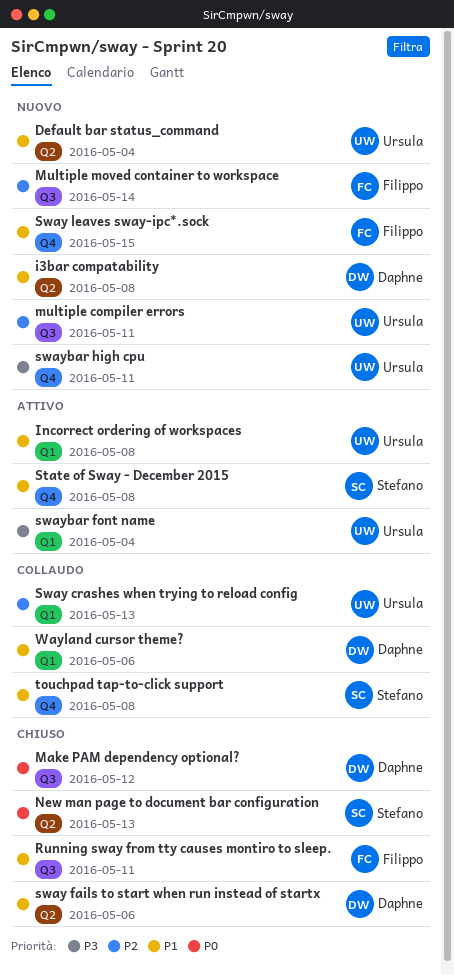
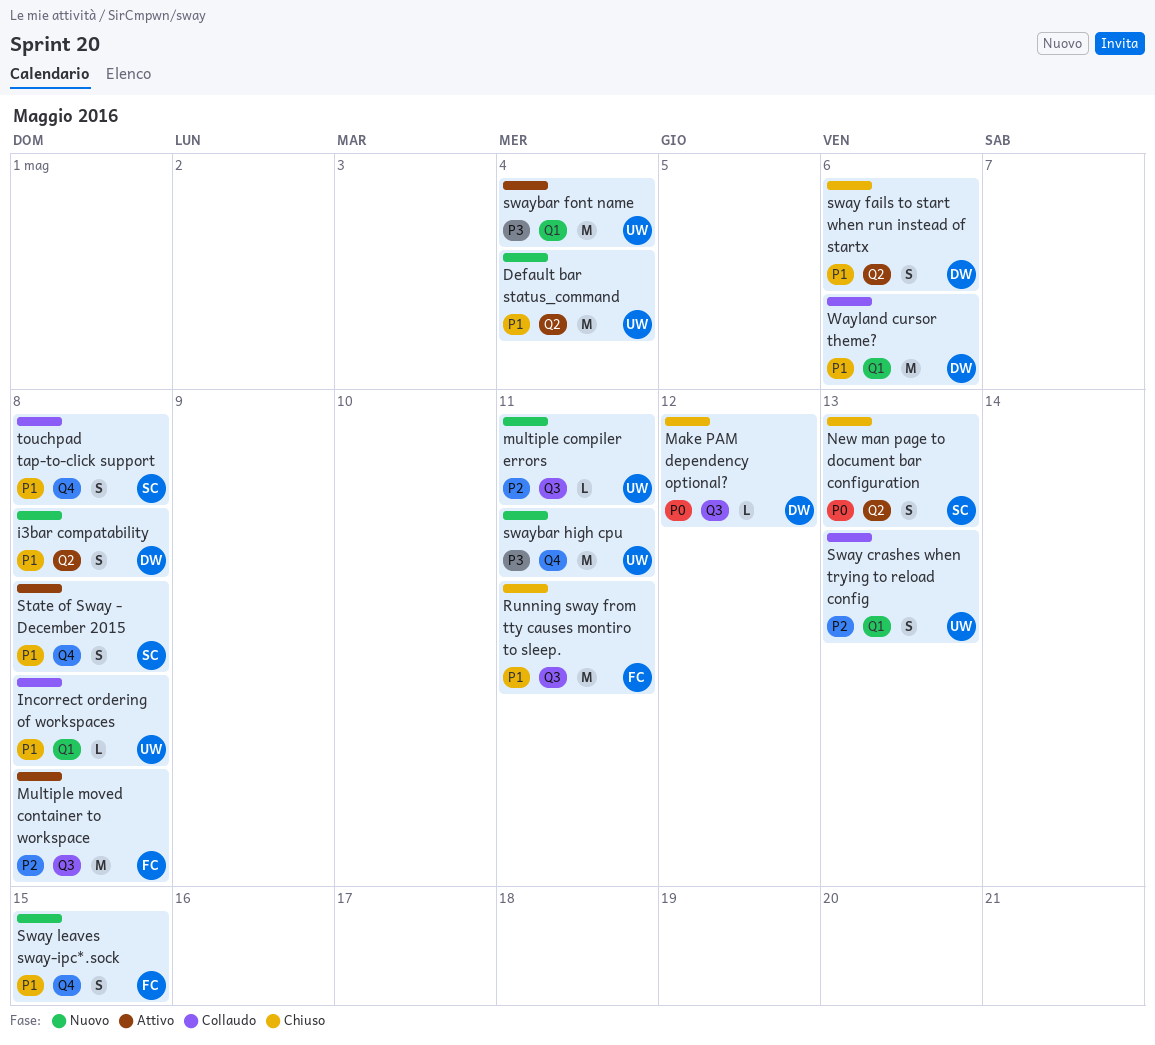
Incorrect ordering of workspaces, status: Attivo -> Collaudo
Multiple moved container to workspace, status: Nuovo -> Attivo
Multiple moved container to workspace, due: May 14 -> May 8

